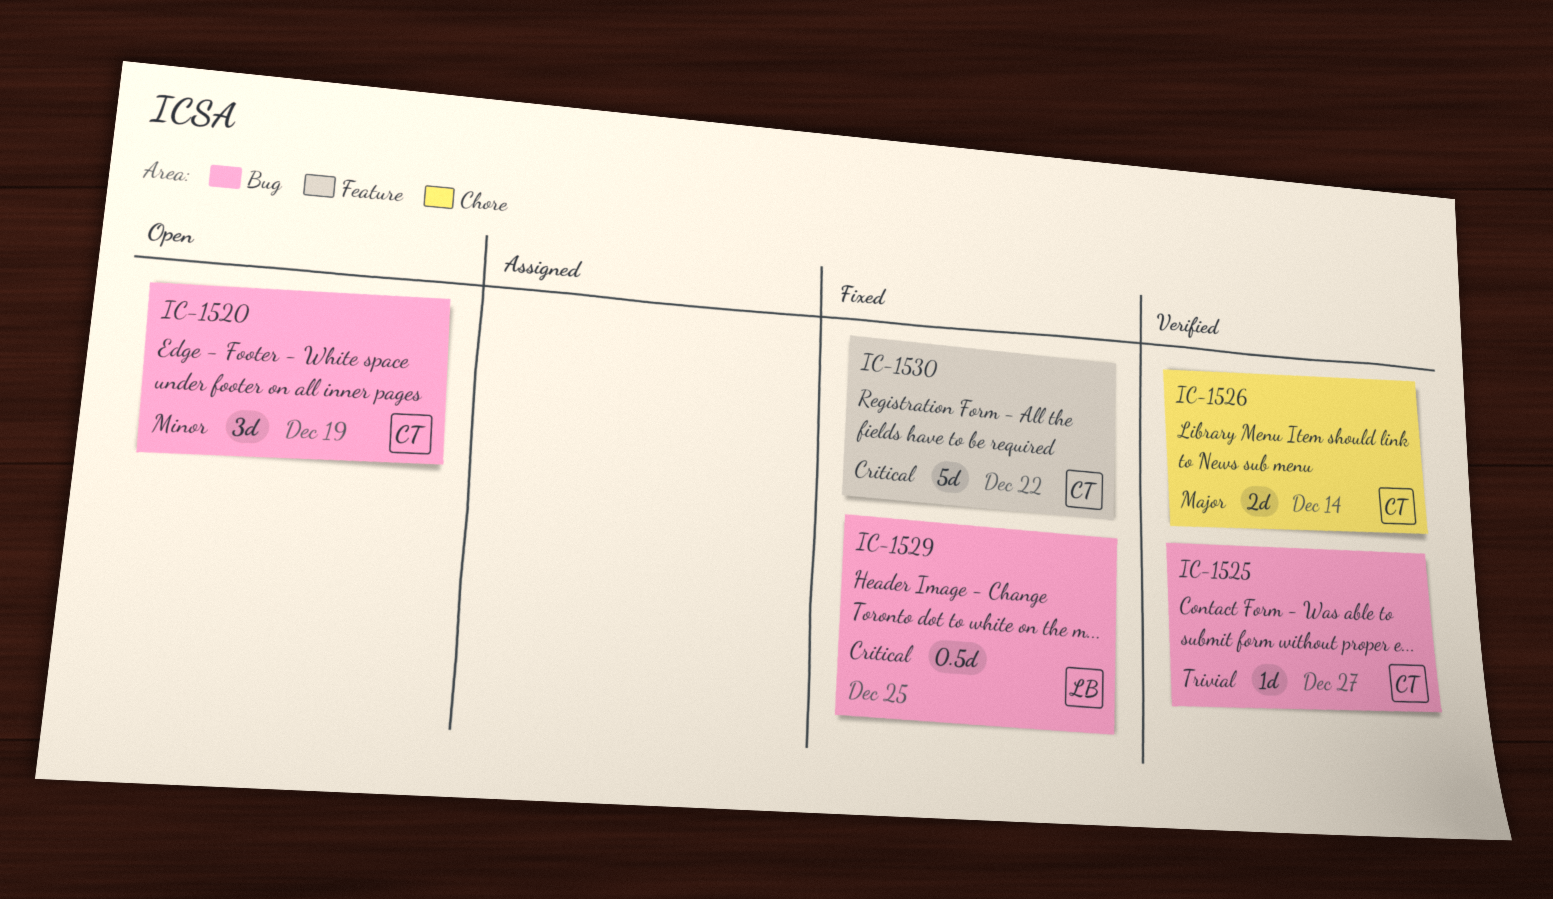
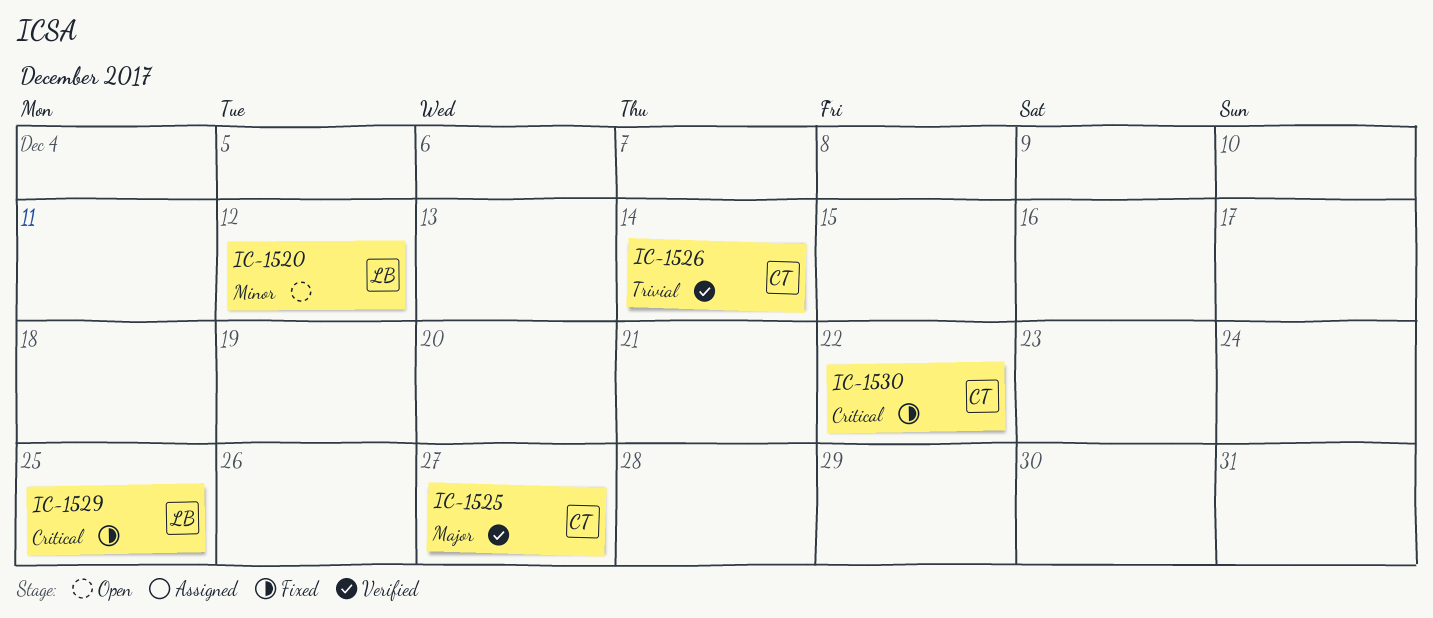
IC-1520, owner: CT -> LB
IC-1520, due: Dec 19 -> Dec 12
IC-1525, priority: Trivial -> Major
IC-1526, priority: Major -> Trivial

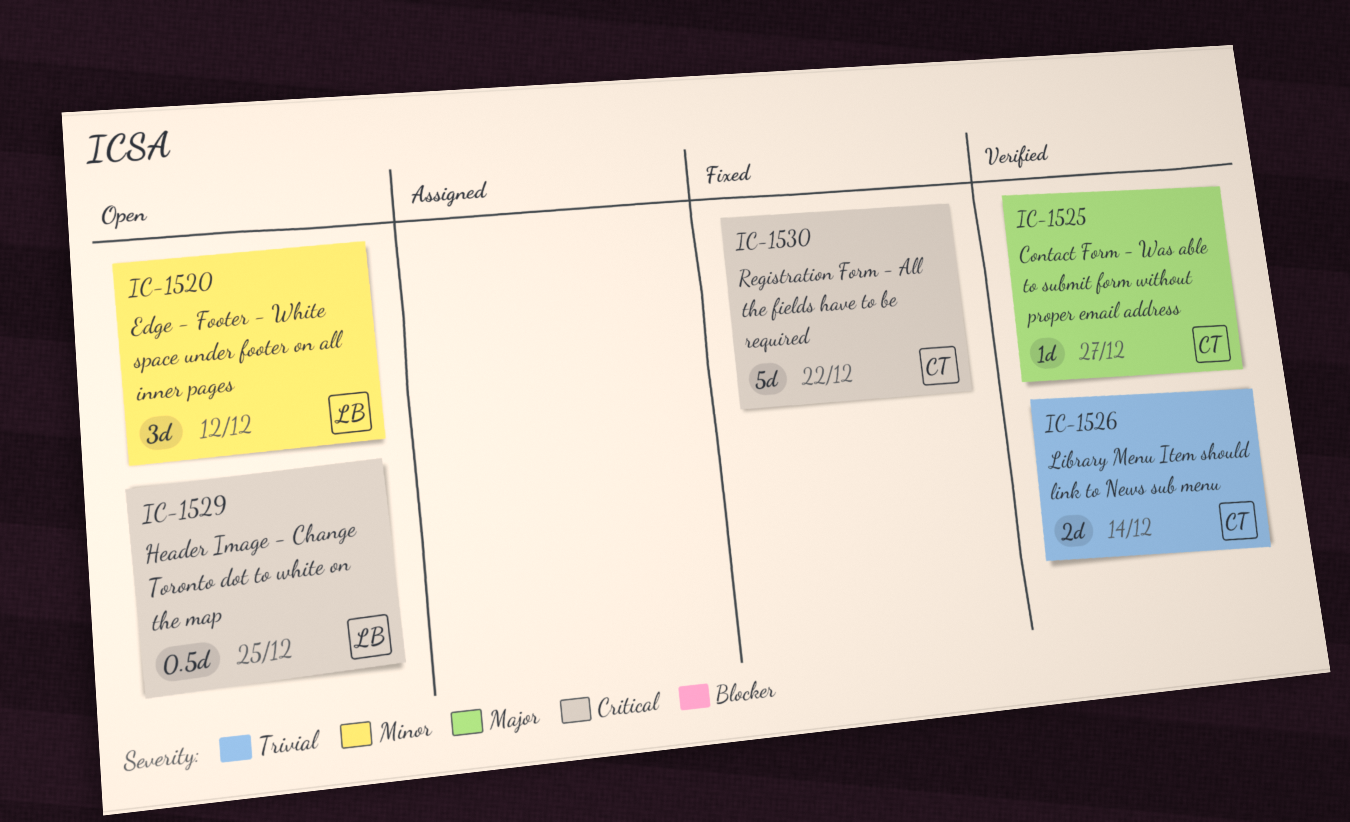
IC-1529, status: Fixed -> Open

